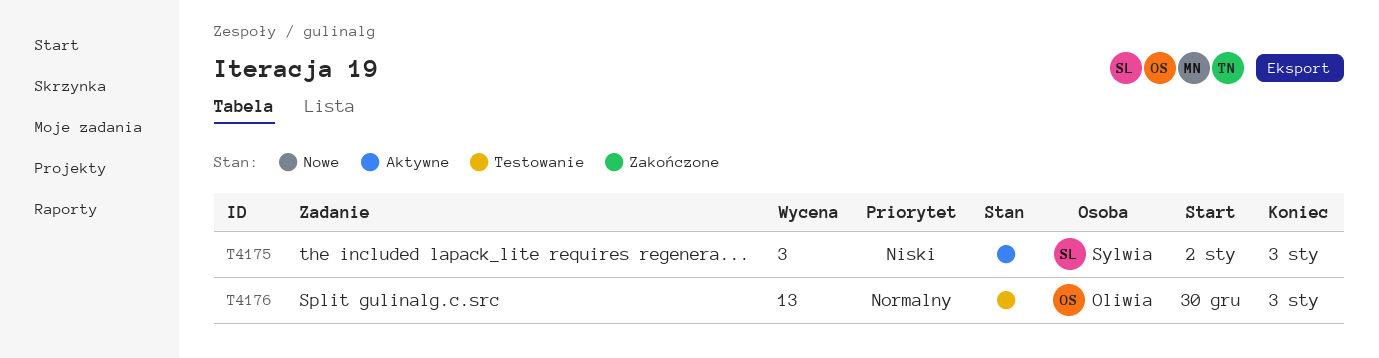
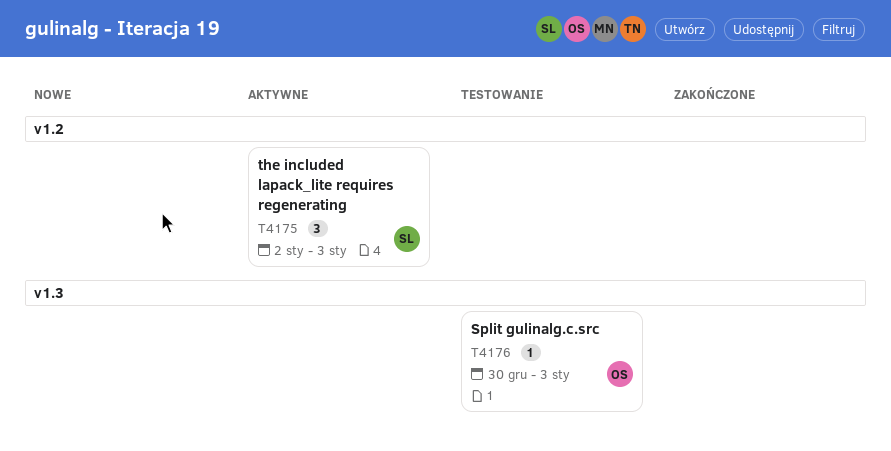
T4176, estimate: 13 -> 1

